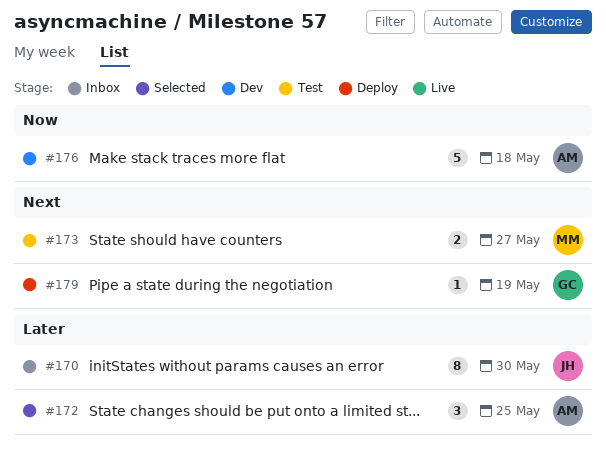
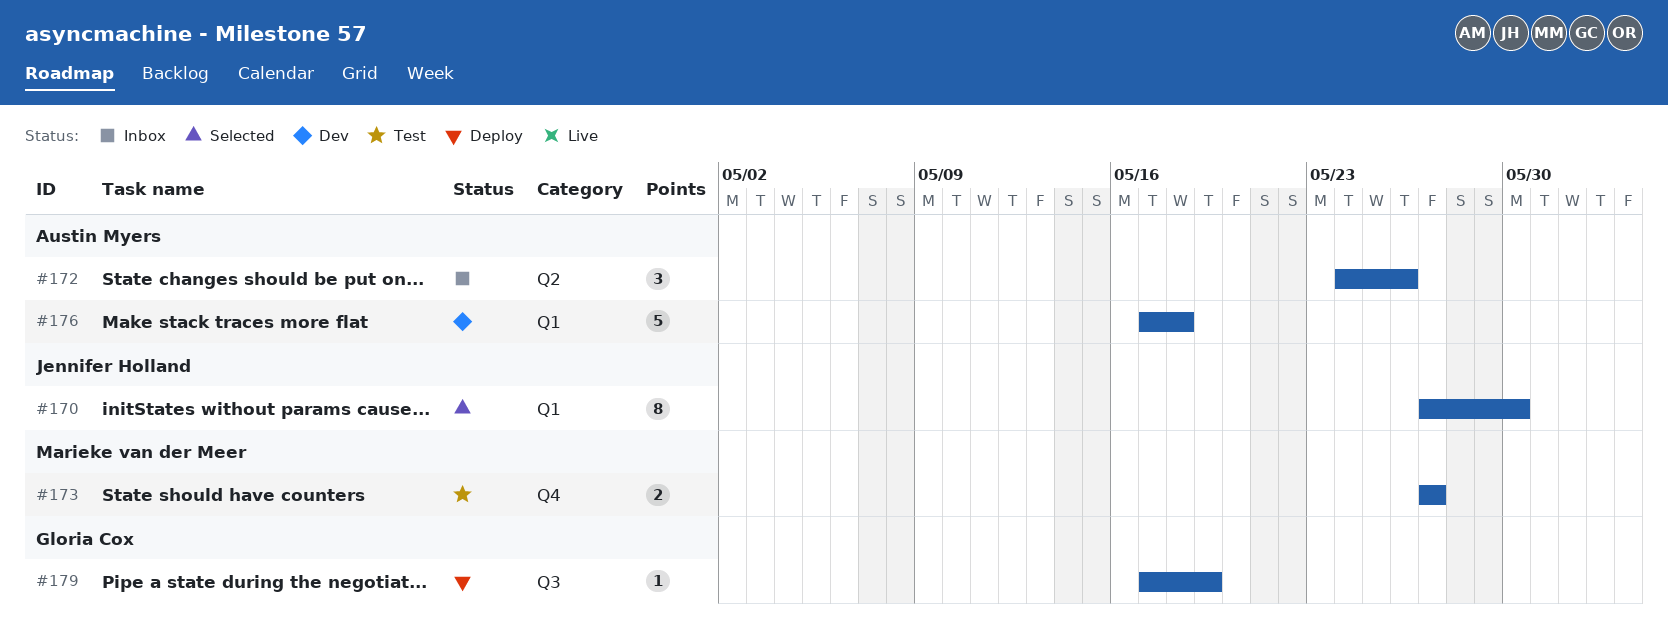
#170, status: Inbox -> Selected
#172, status: Selected -> Inbox
#172, due: May 25 -> May 26

